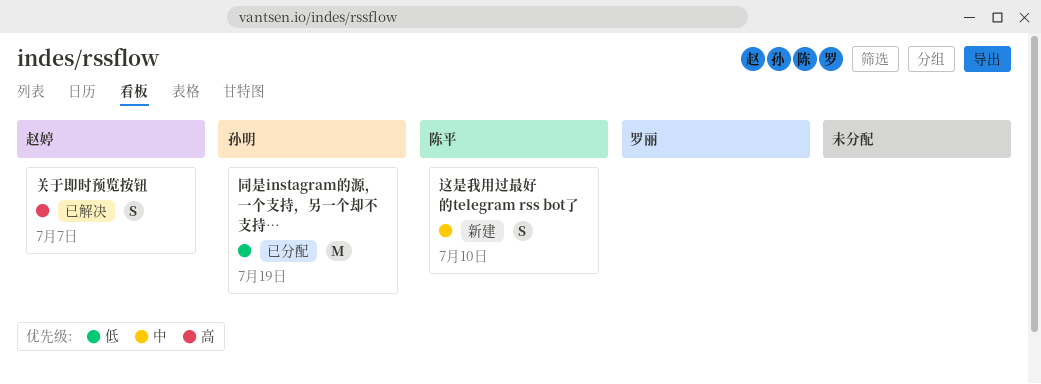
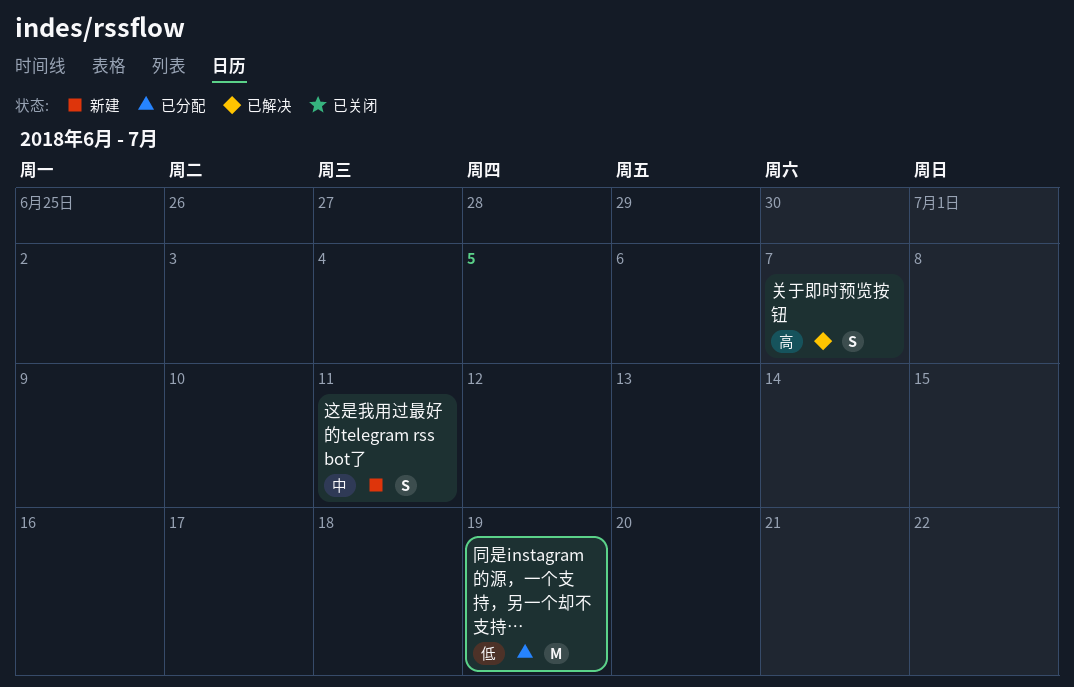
这是我用过最好的telegram rss bot了, due: Jul 10 -> Jul 11

